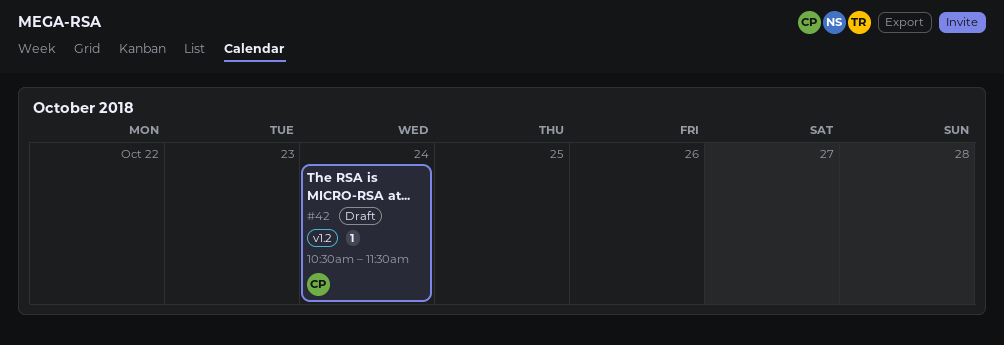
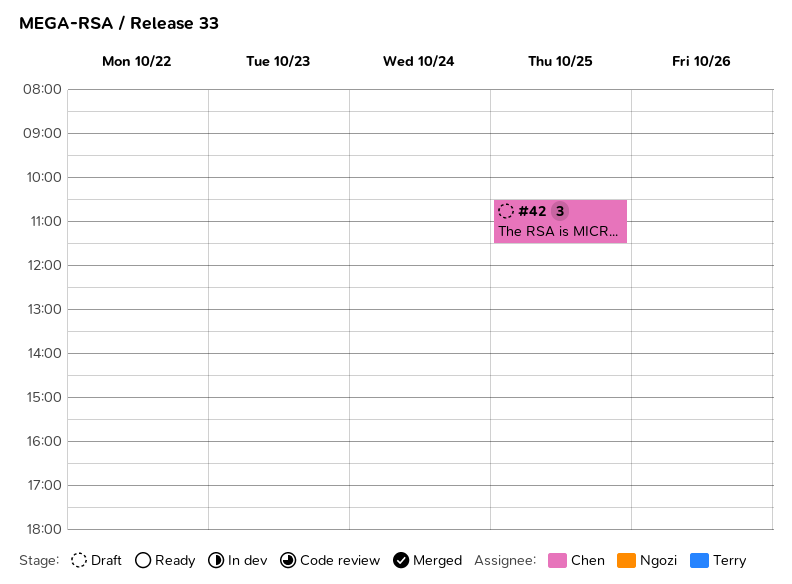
#42, estimate: 1 -> 3
#42, day: Oct 24 -> Oct 25

